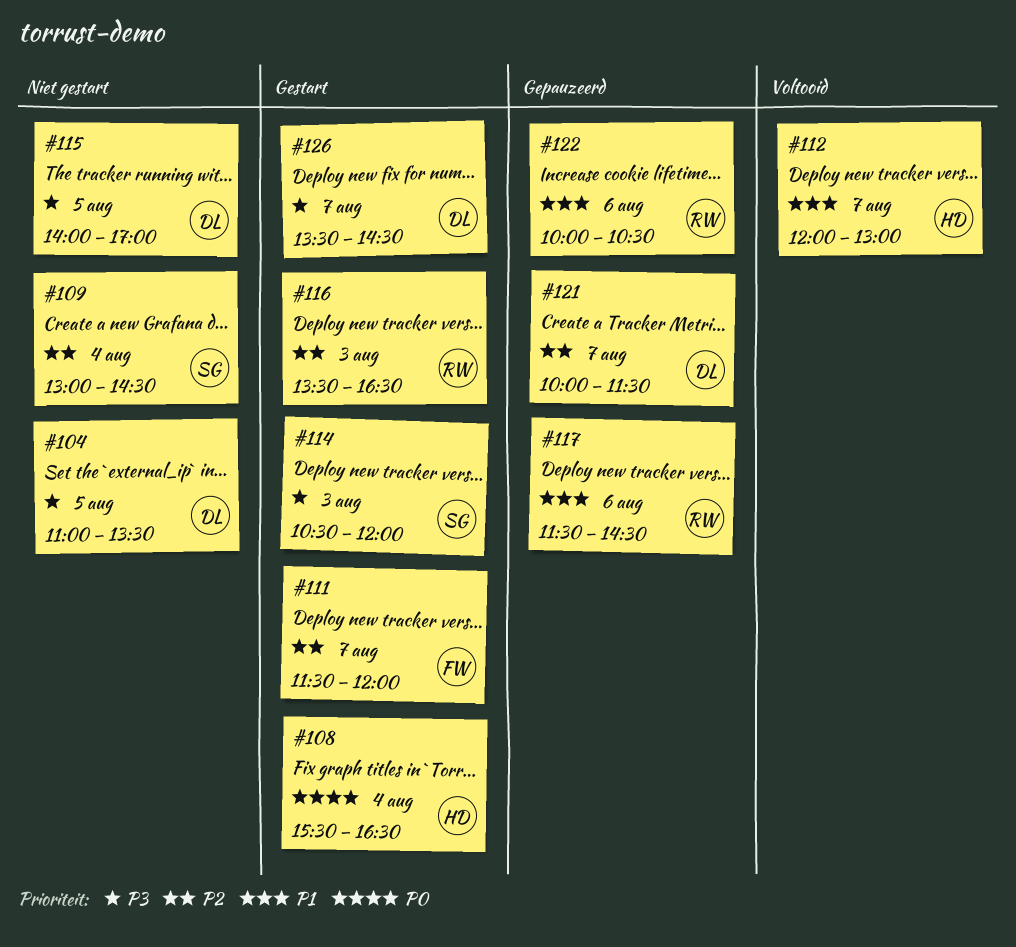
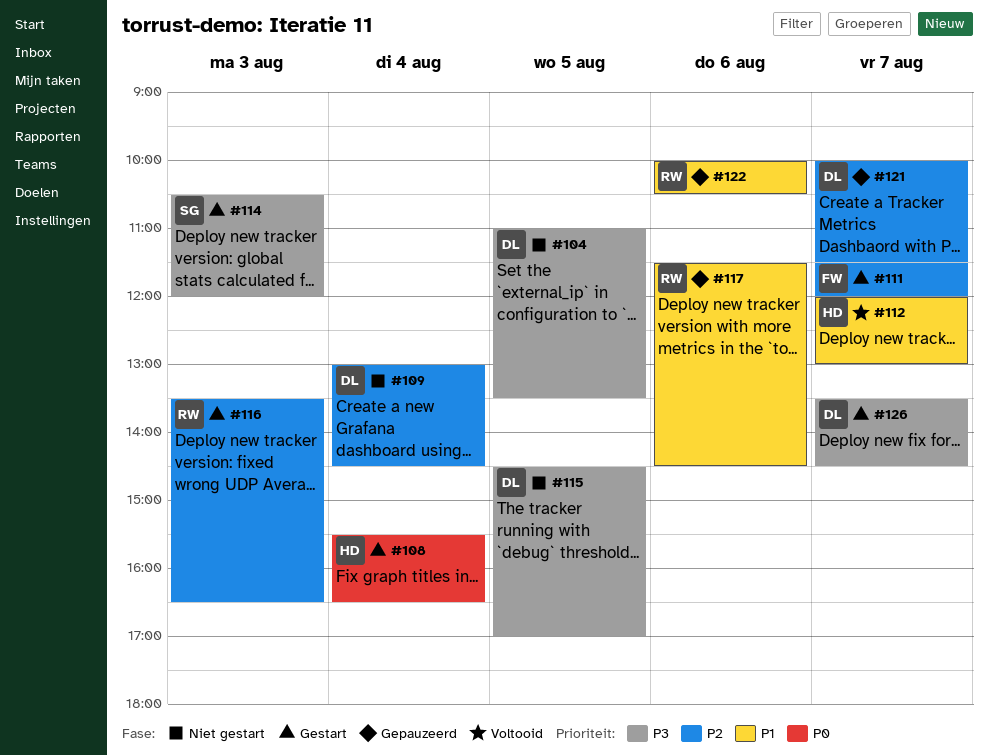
#109, owner: SG -> DL
#115, begins: 14:00 -> 14:30

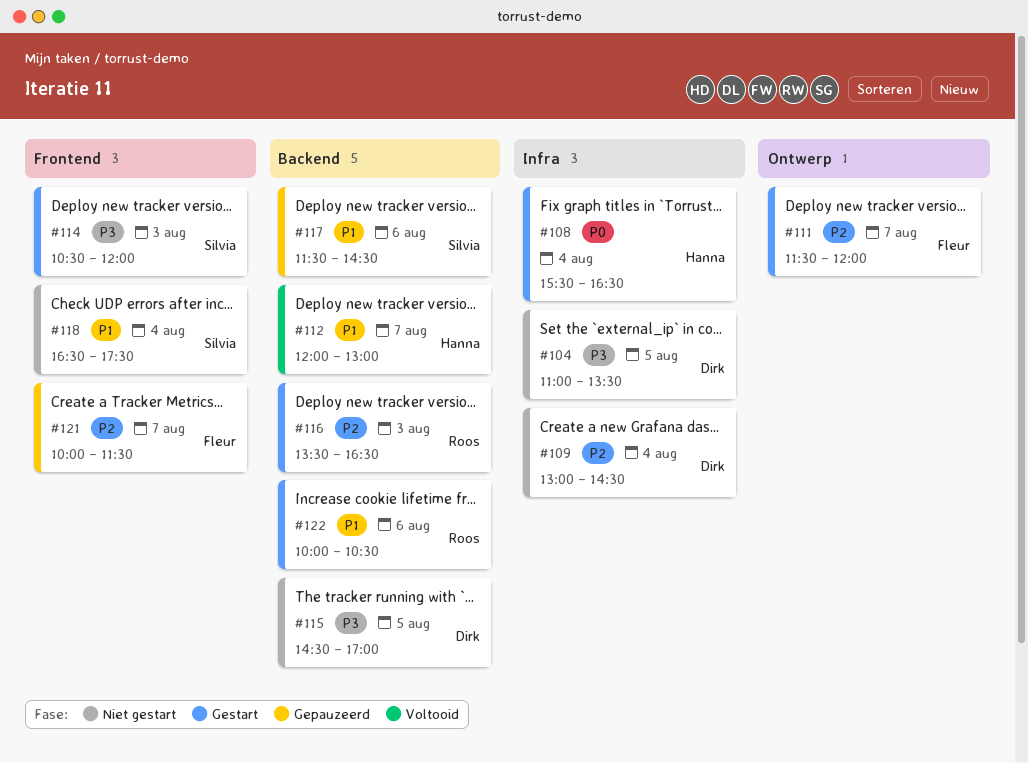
#117, owner: Roos -> Silvia
#118: none -> present
#121, owner: Dirk -> Fleur
#122, status: Gepauzeerd -> Gestart
#126: present -> none

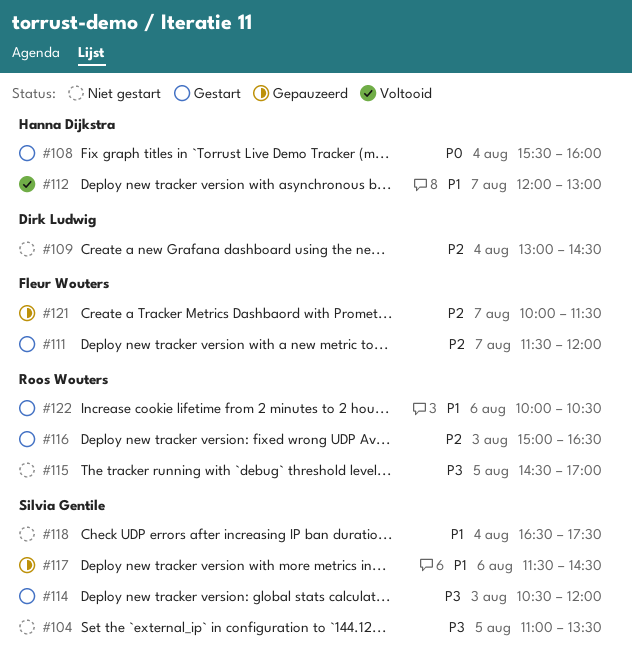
#104, owner: Dirk Ludwig -> Silvia Gentile
#108, ends: 16:30 -> 16:00
#115, owner: Dirk Ludwig -> Roos Wouters
#116, begins: 13:30 -> 15:00

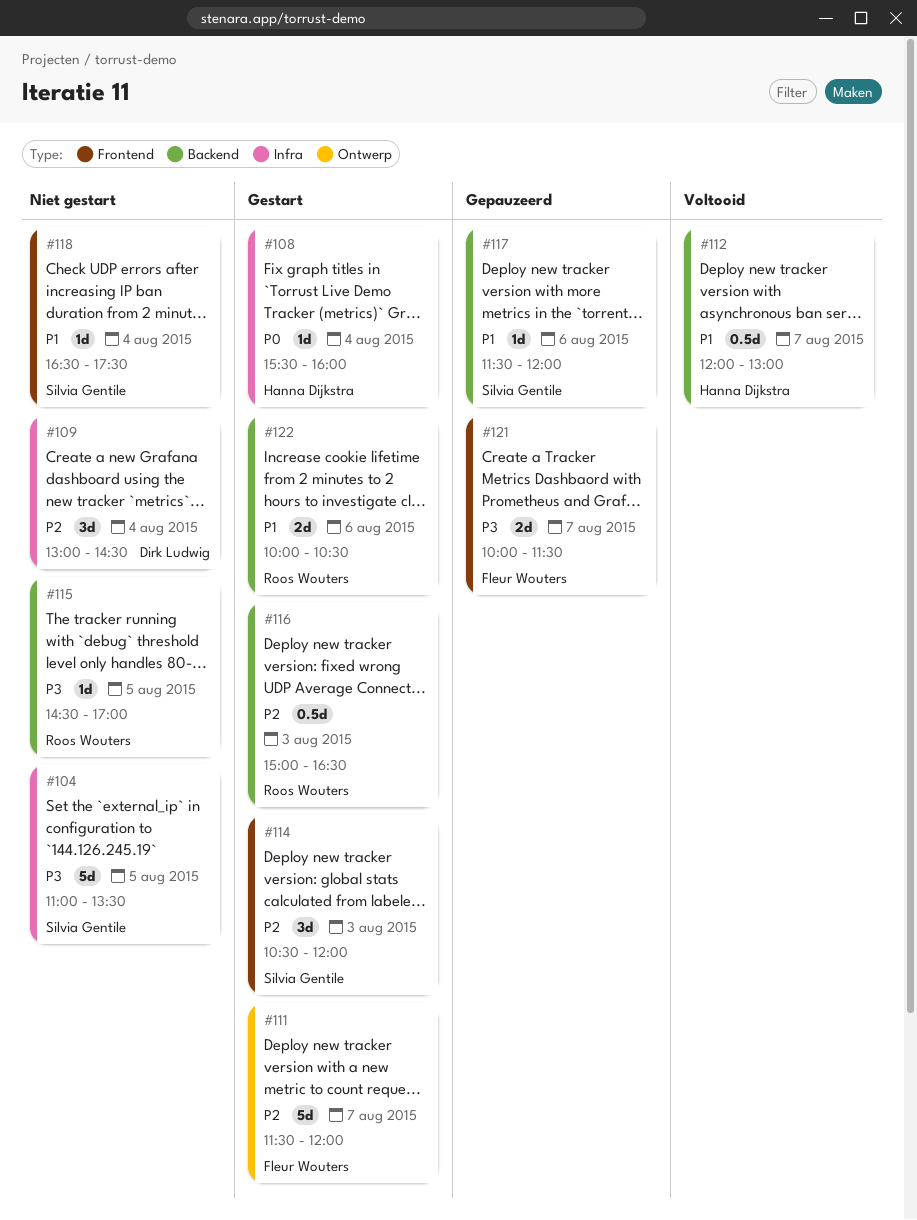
#114, priority: P3 -> P2
#117, ends: 14:30 -> 12:00
#121, priority: P2 -> P3

